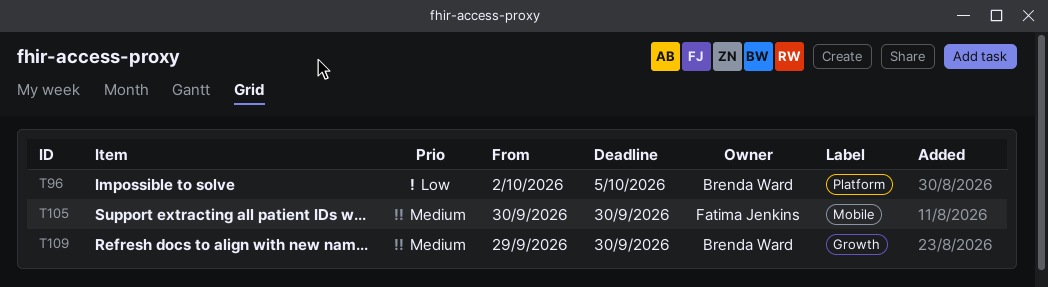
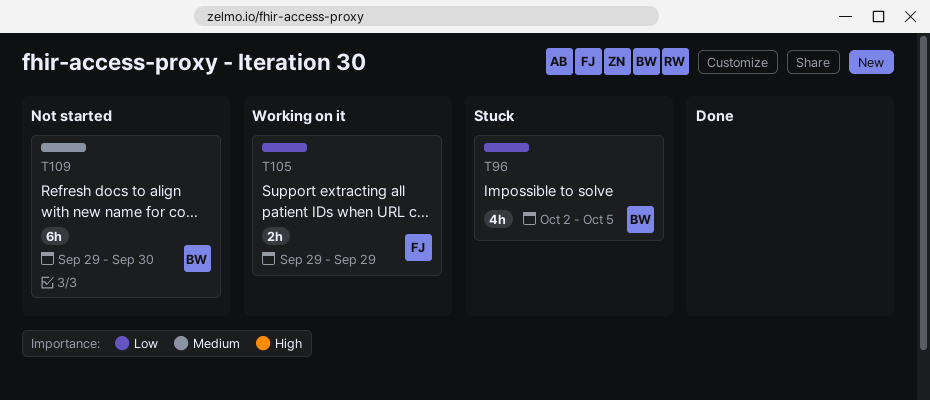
T105, priority: Medium -> Low
T105, start: Sep 30 -> Sep 29
T105, due: Sep 30 -> Sep 29

